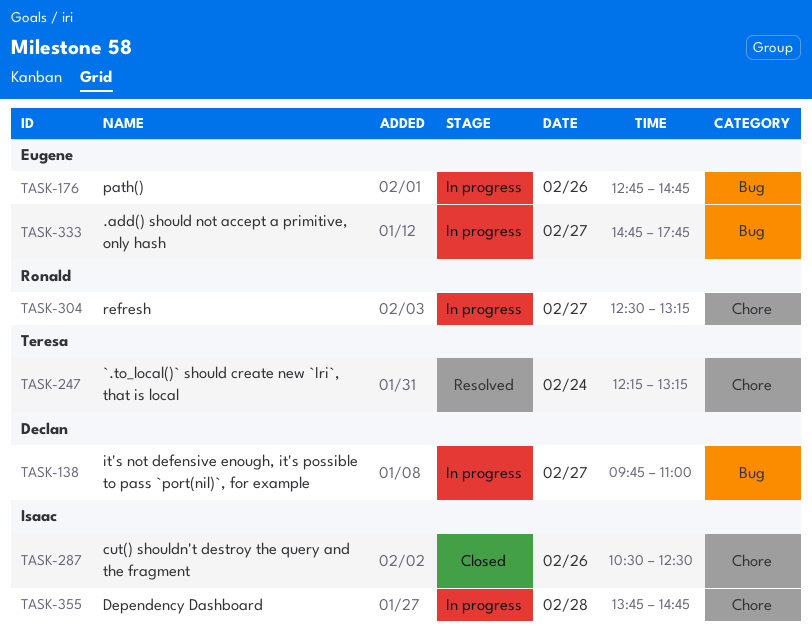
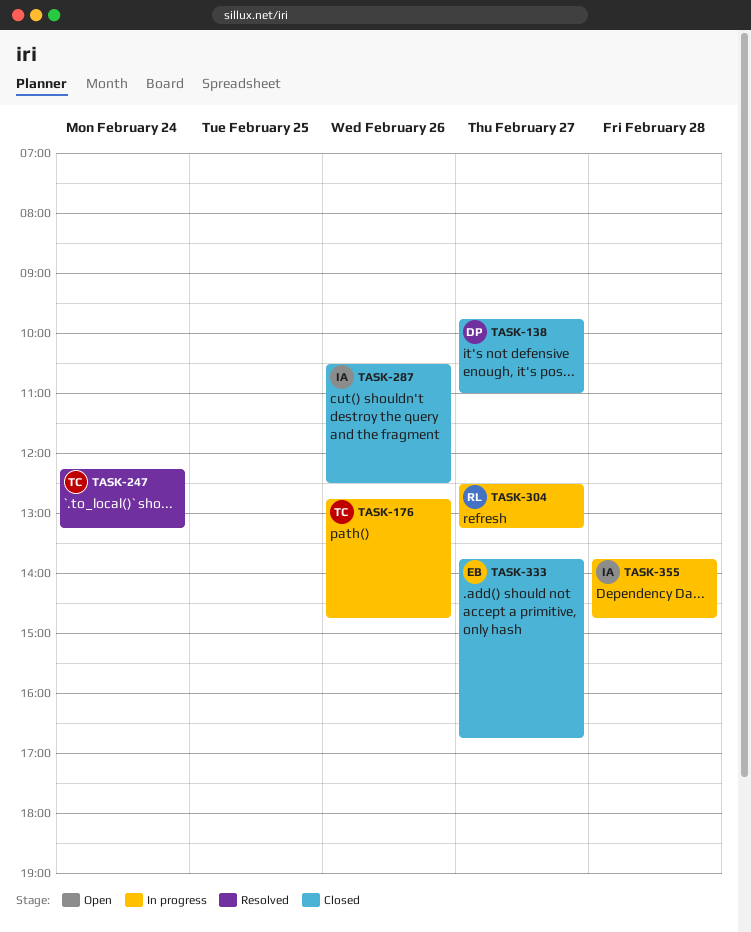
TASK-138, status: In progress -> Closed
TASK-176, owner: Eugene -> Teresa
TASK-333, status: In progress -> Closed
TASK-333, begins: 14:45 -> 13:45
TASK-333, ends: 17:45 -> 16:45

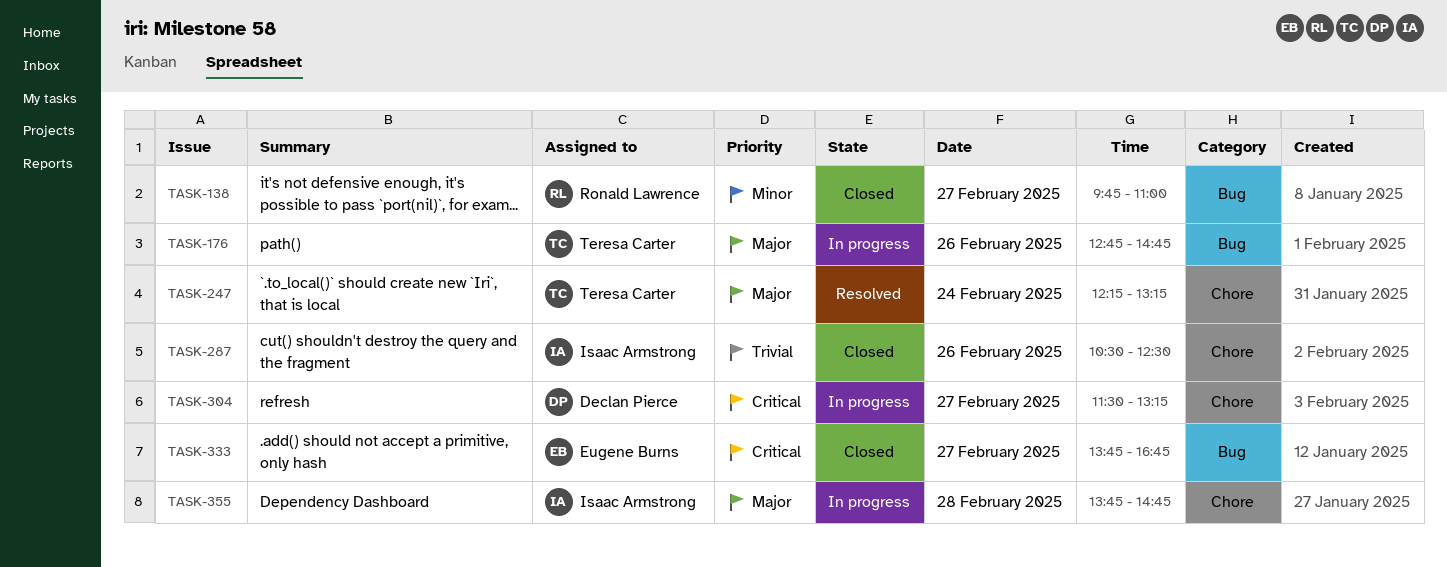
TASK-138, owner: Declan Pierce -> Ronald Lawrence
TASK-304, owner: Ronald Lawrence -> Declan Pierce
TASK-304, begins: 12:30 -> 11:30

